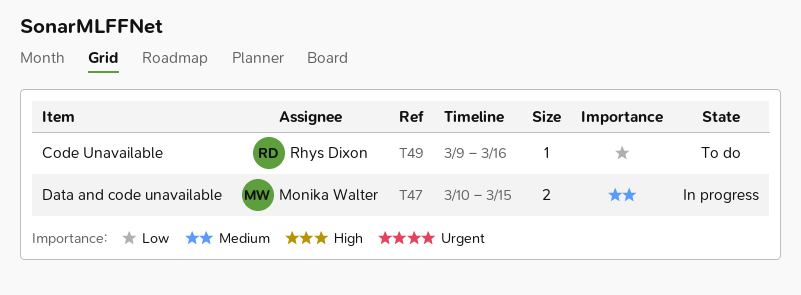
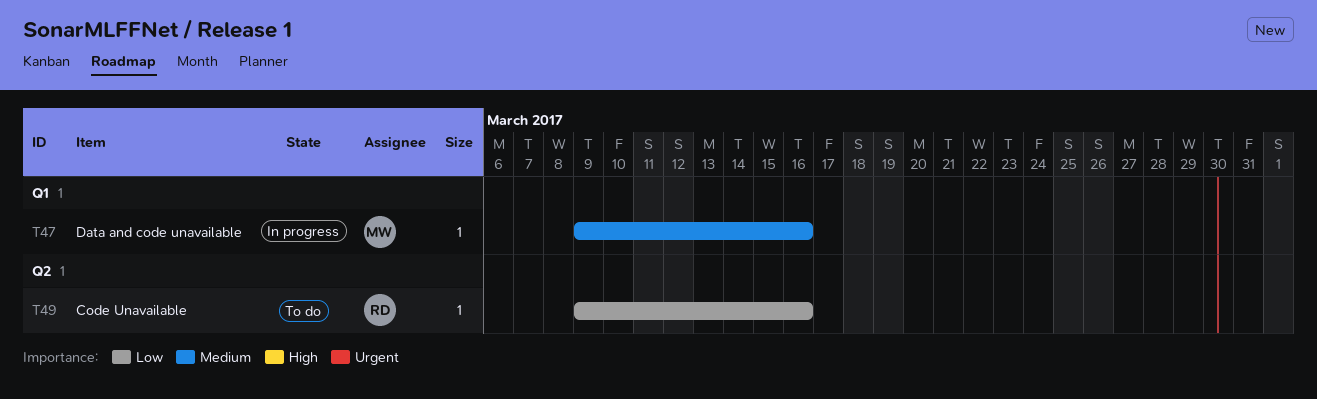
T47, estimate: 2 -> 1
T47, start: Mar 10 -> Mar 9
T47, due: Mar 15 -> Mar 16

